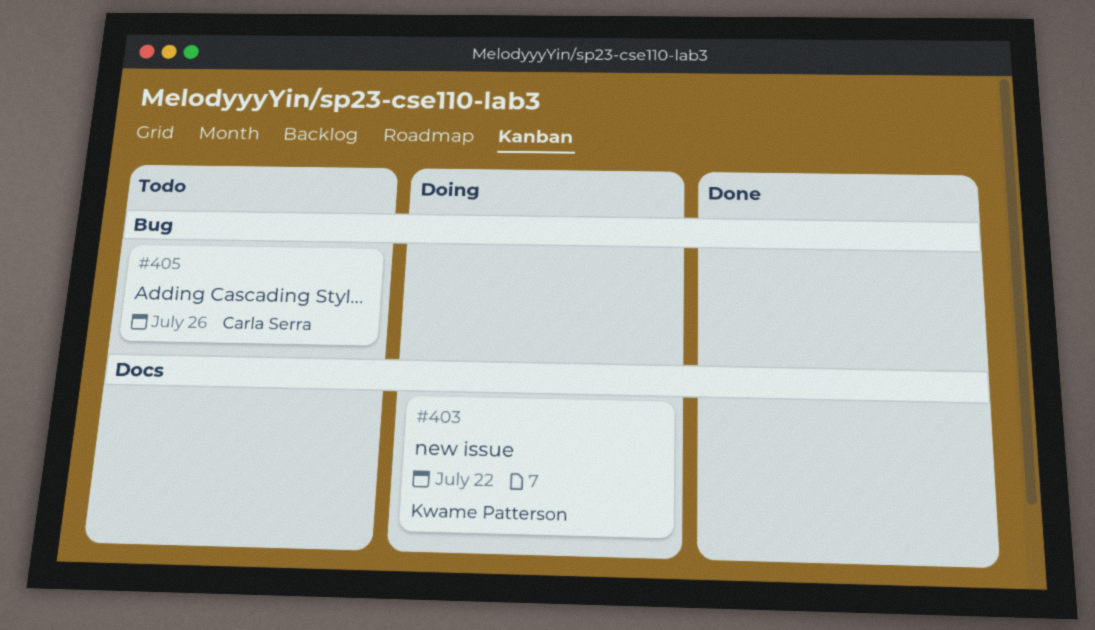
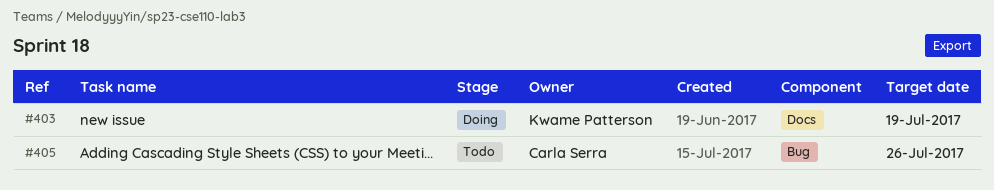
#403, due: Jul 22 -> Jul 19

